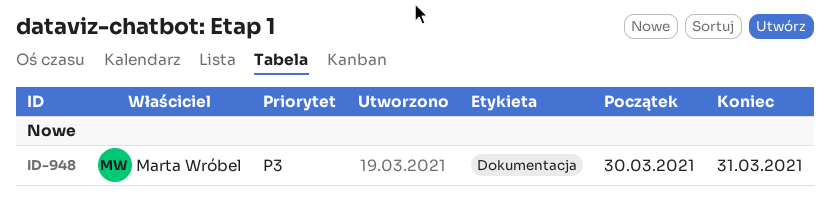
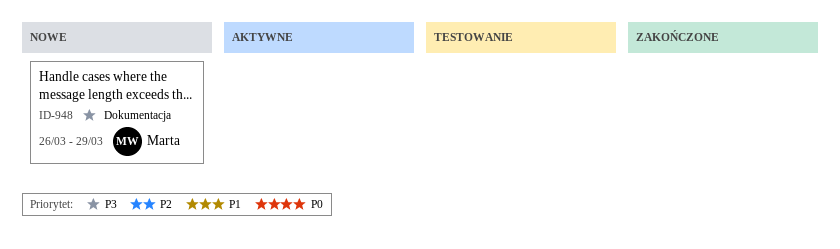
ID-948, start: Mar 30 -> Mar 26
ID-948, due: Mar 31 -> Mar 29

